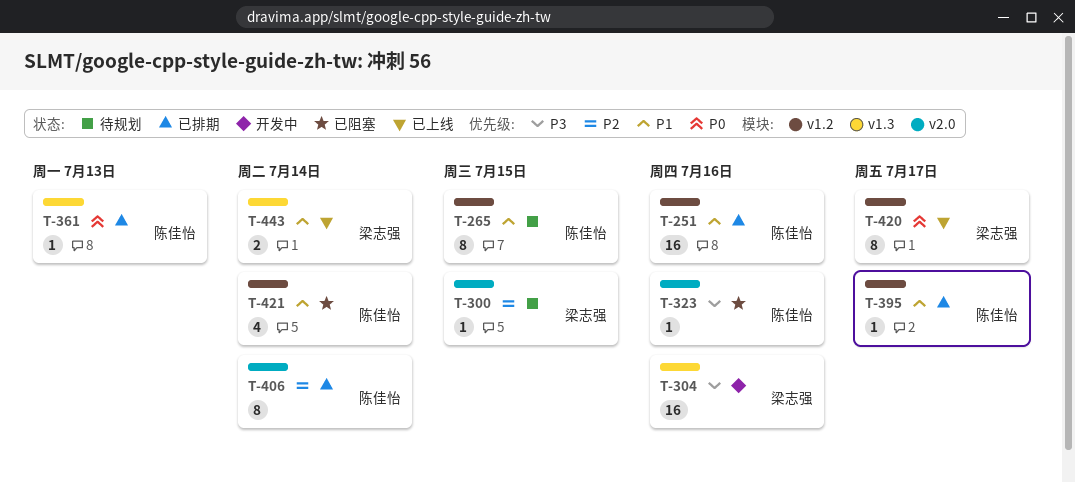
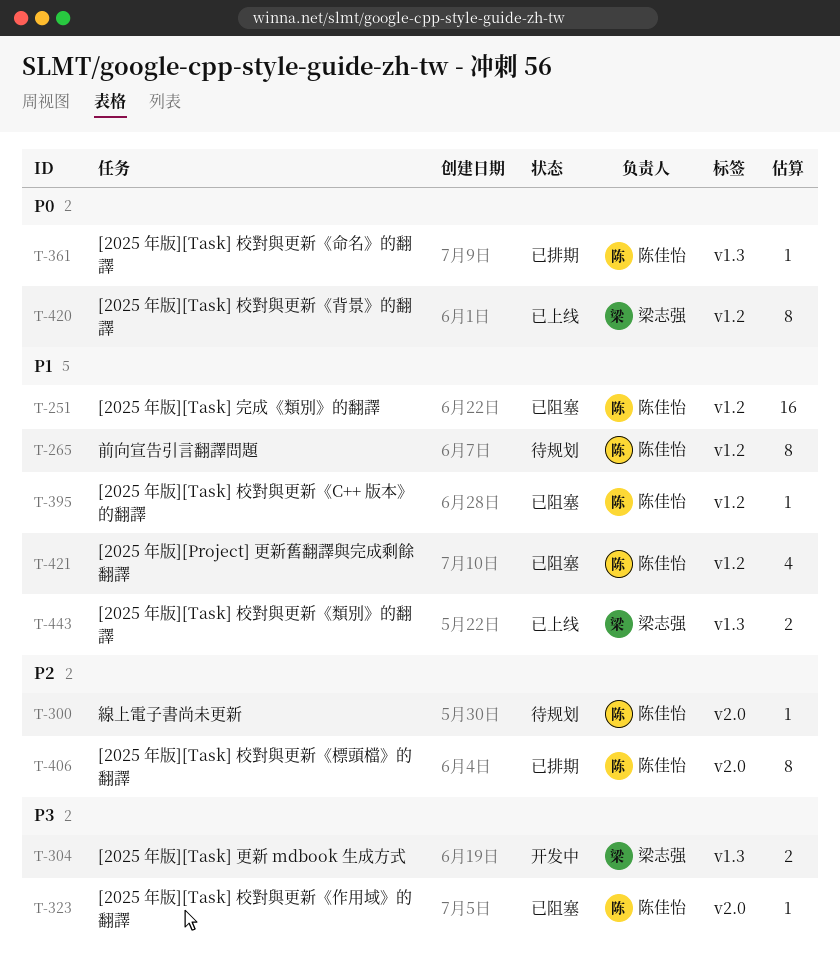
T-251, status: 已排期 -> 已阻塞
T-300, owner: 梁志强 -> 陈佳怡
T-304, estimate: 16 -> 2
T-395, status: 已排期 -> 已阻塞

